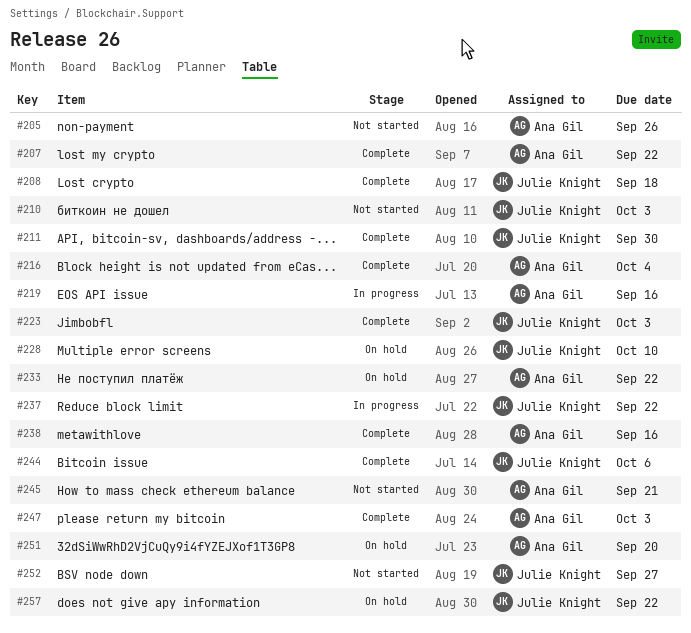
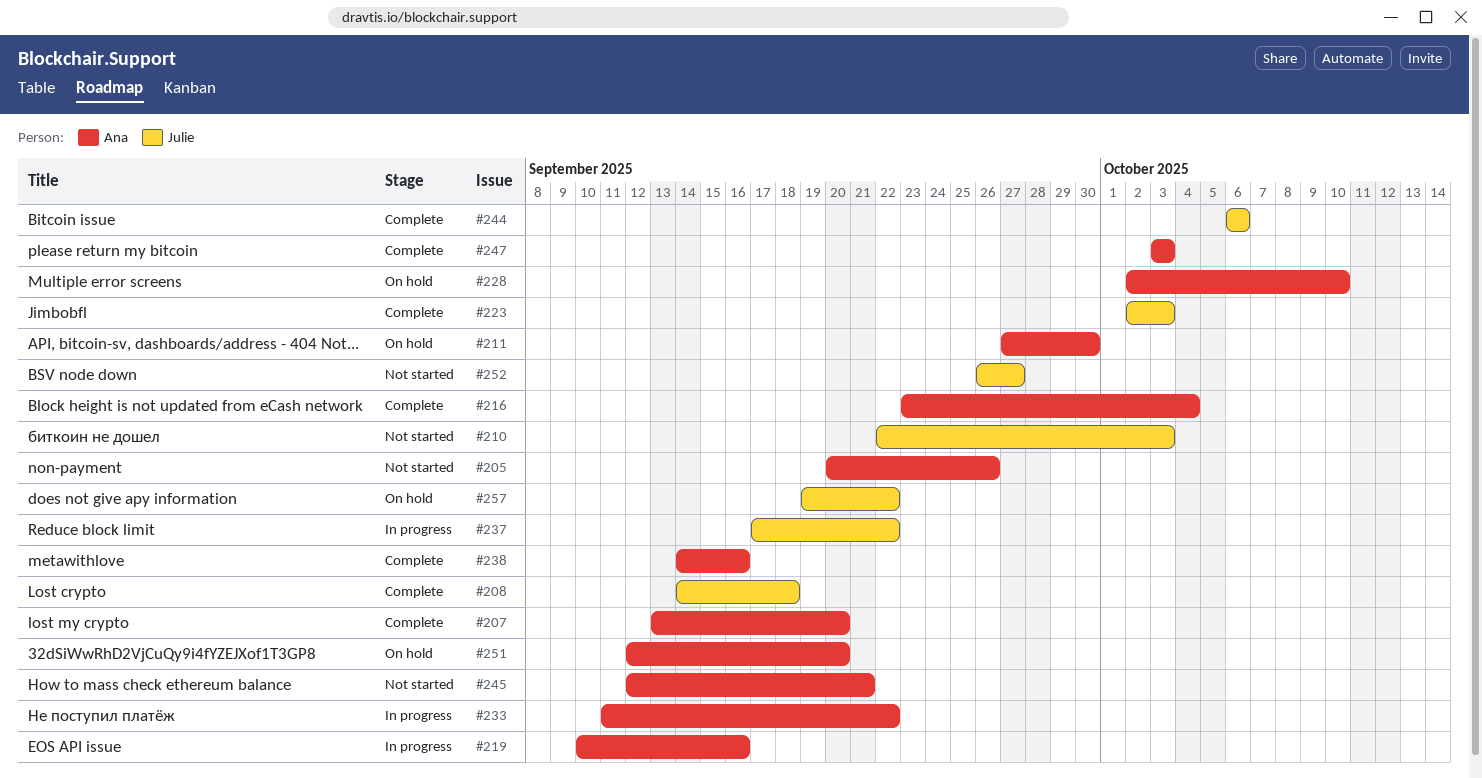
#207, due: Sep 22 -> Sep 20
#211, status: Complete -> On hold
#211, owner: Julie Knight -> Ana Gil
#228, owner: Julie Knight -> Ana Gil
#233, status: On hold -> In progress

